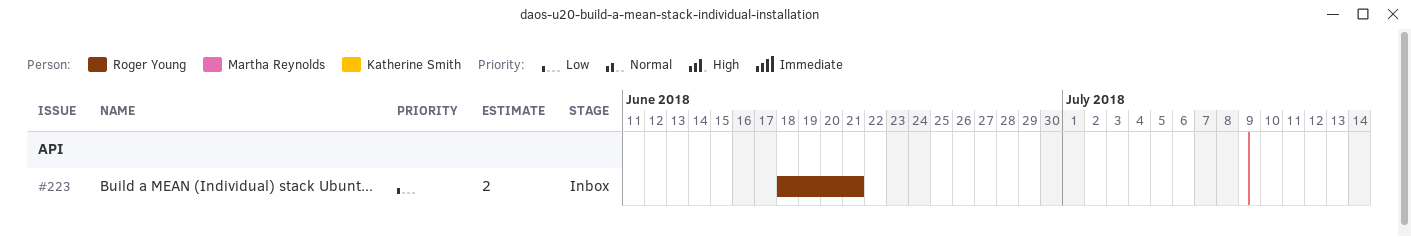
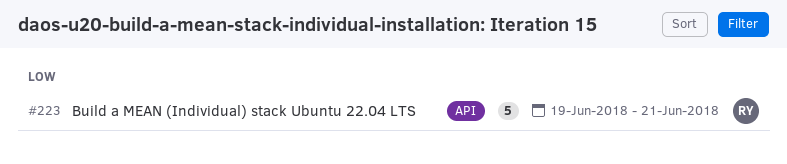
#223, estimate: 2 -> 5
#223, start: Jun 18 -> Jun 19

